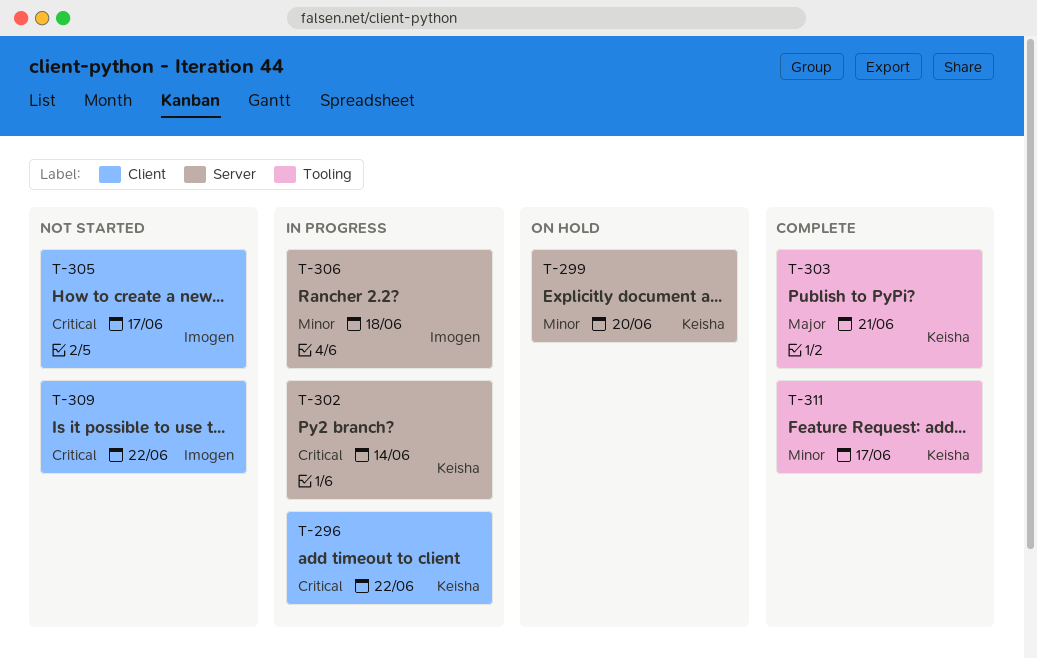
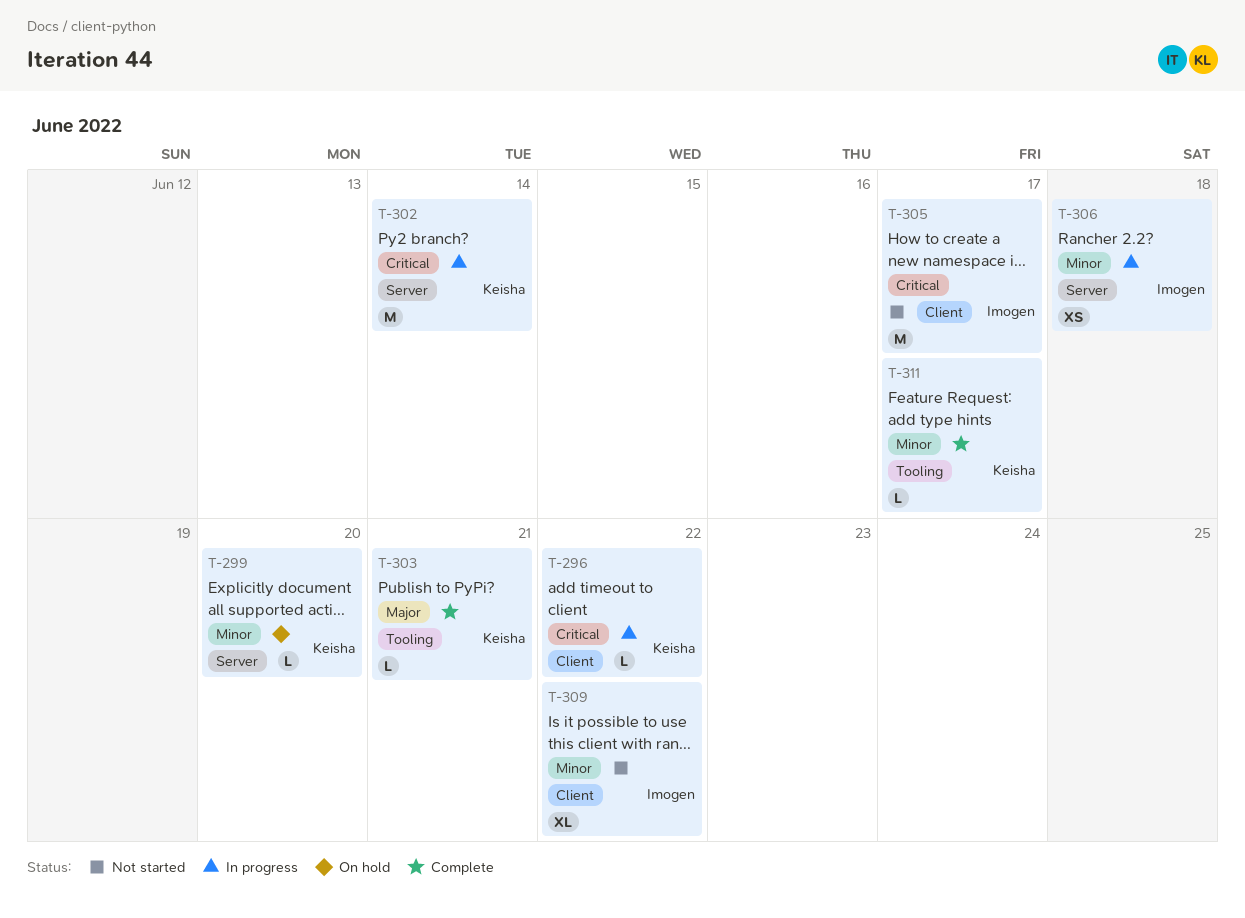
T-309, priority: Critical -> Minor

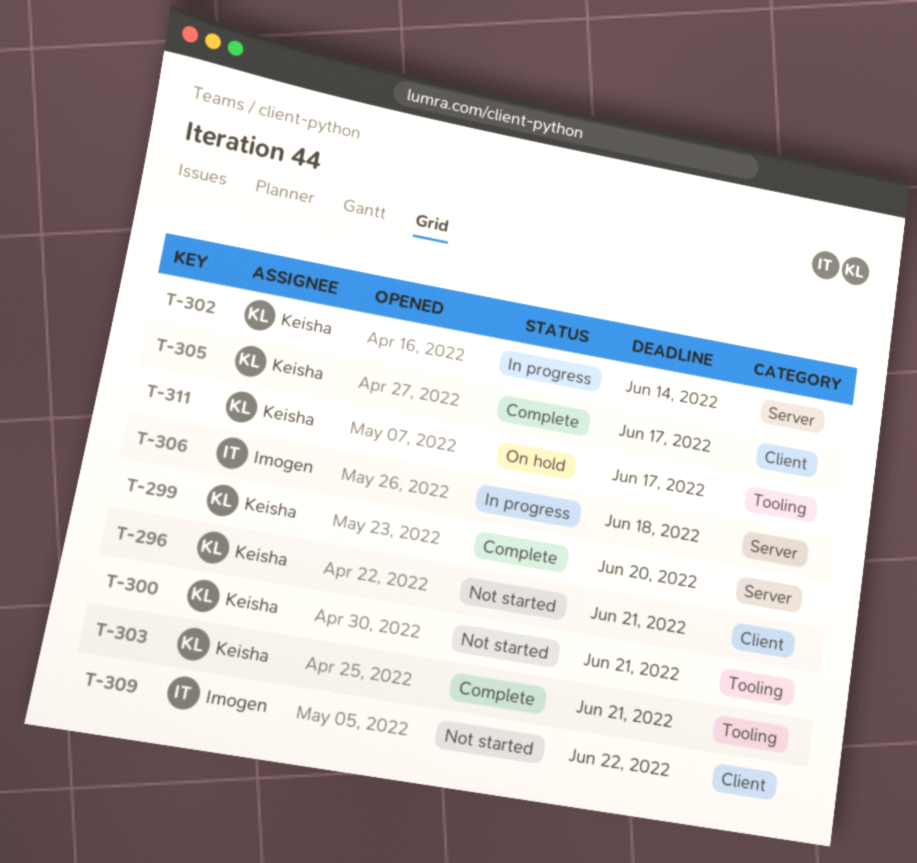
T-296, status: In progress -> Not started
T-296, due: Jun 22 -> Jun 21
T-299, status: On hold -> Complete
T-300: none -> present
T-305, status: Not started -> Complete
T-305, owner: Imogen -> Keisha
T-311, status: Complete -> On hold

